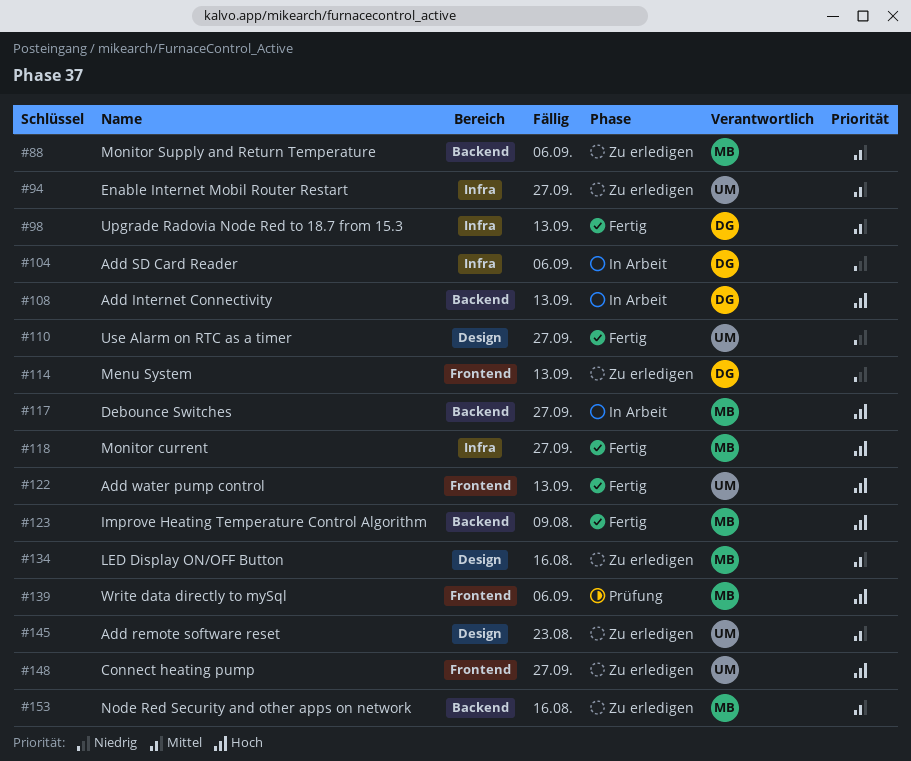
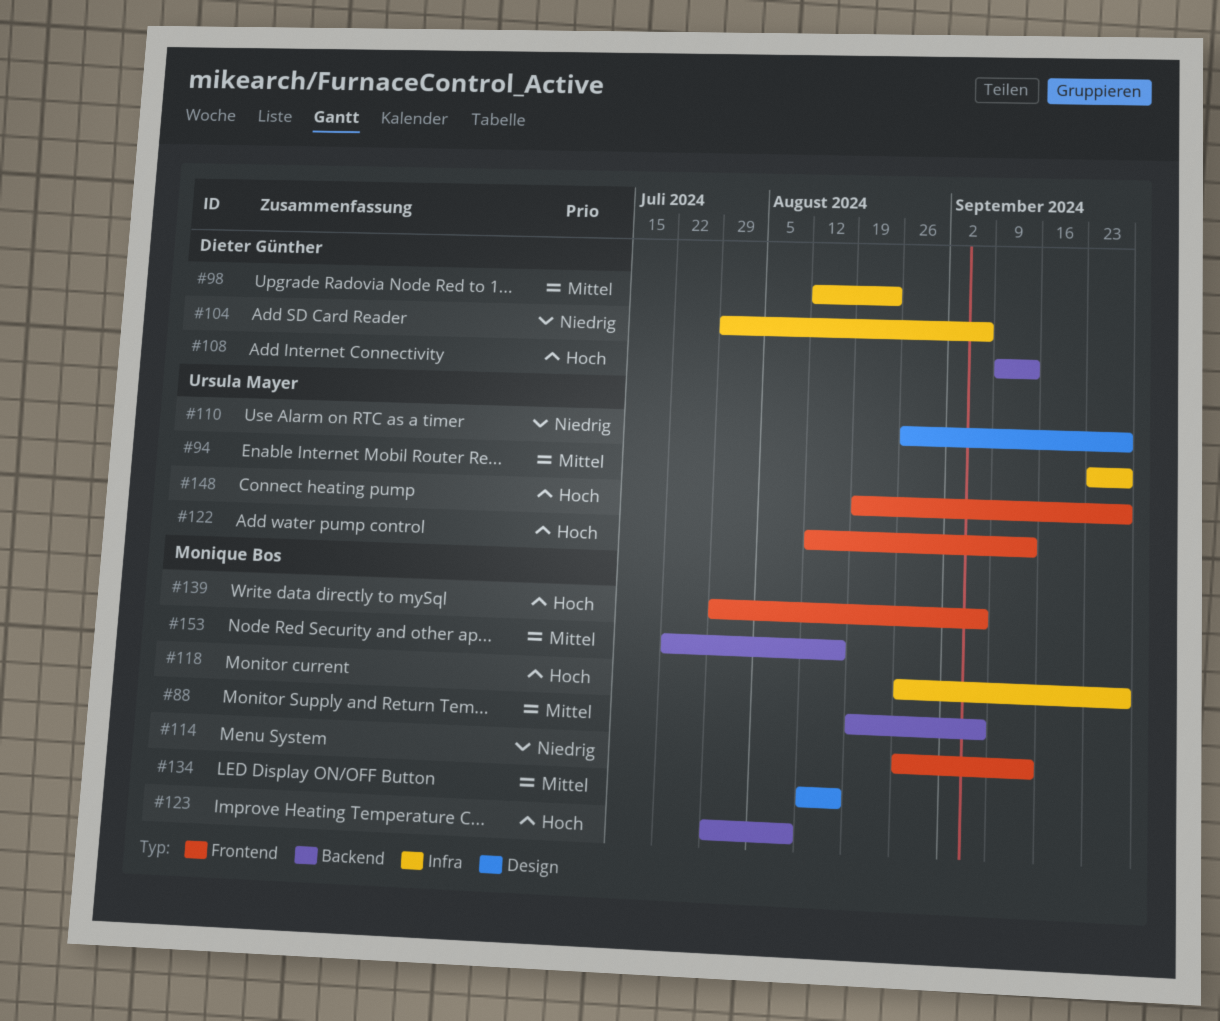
#98, due: Sep 13 -> Aug 23
#114, owner: Dieter Günther -> Monique Bos
#117: present -> none
#145: present -> none

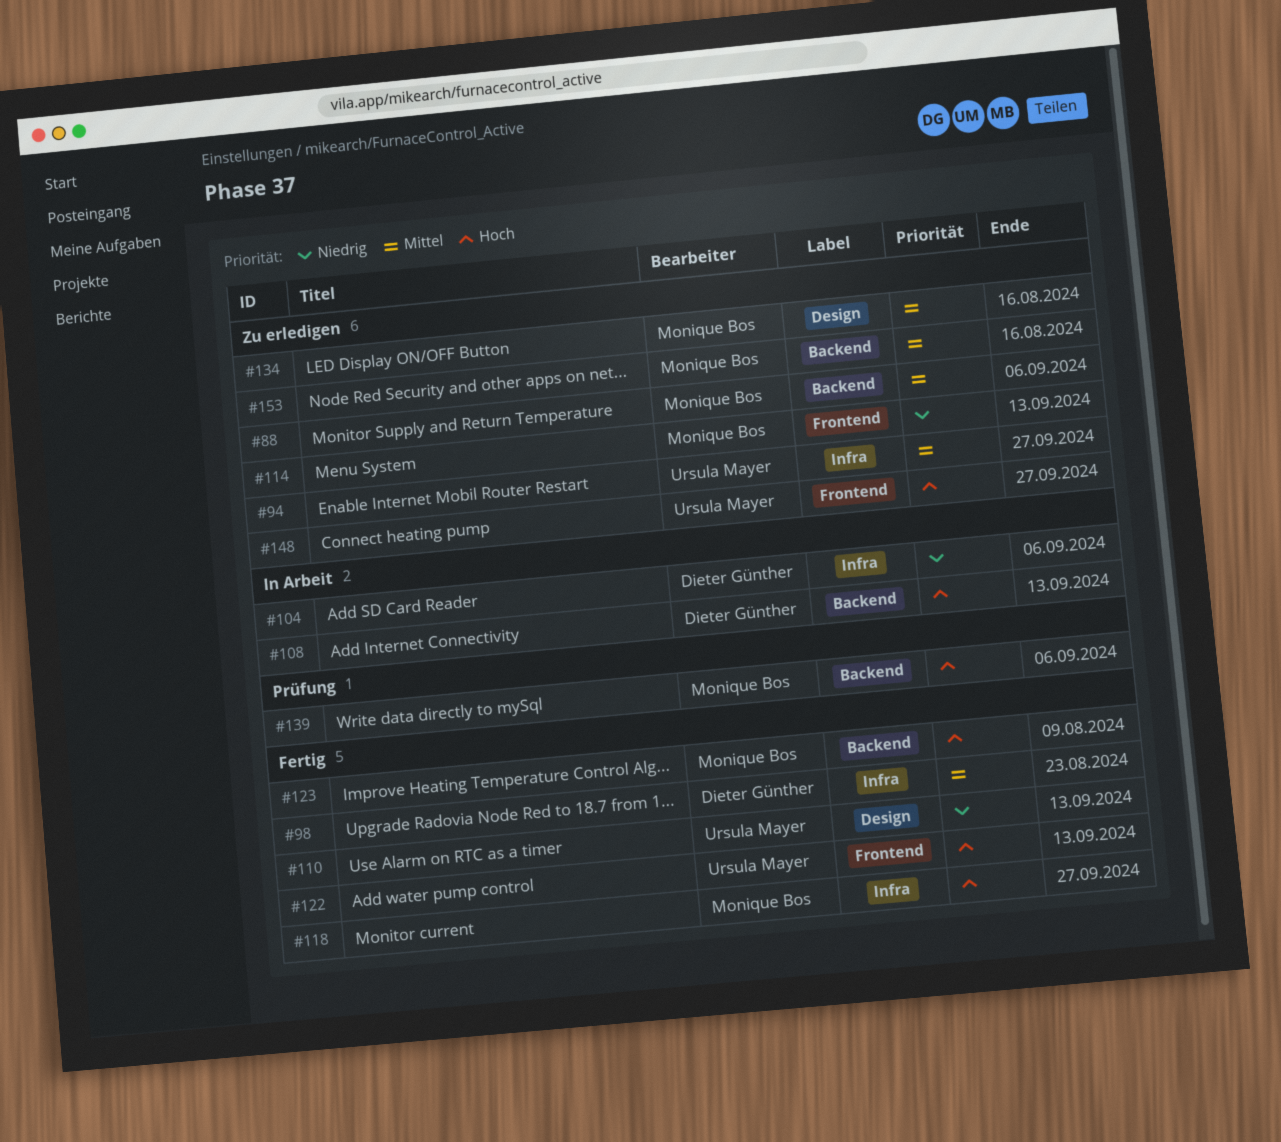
#110, due: Sep 27 -> Sep 13
#139, label: Frontend -> Backend

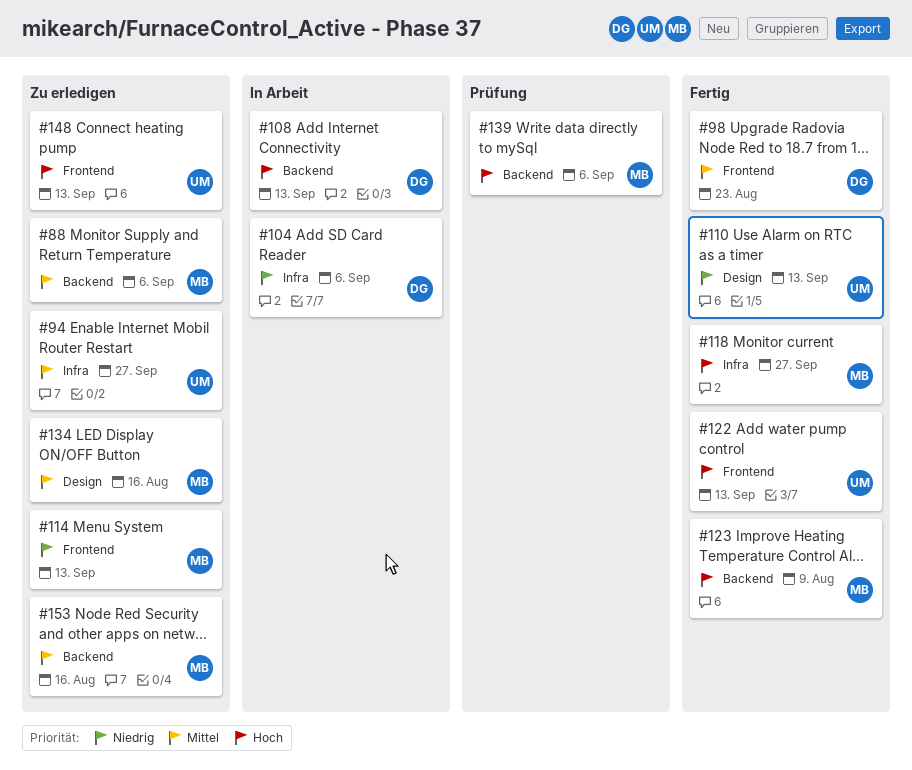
#98, label: Infra -> Frontend
#148, due: Sep 27 -> Sep 13

